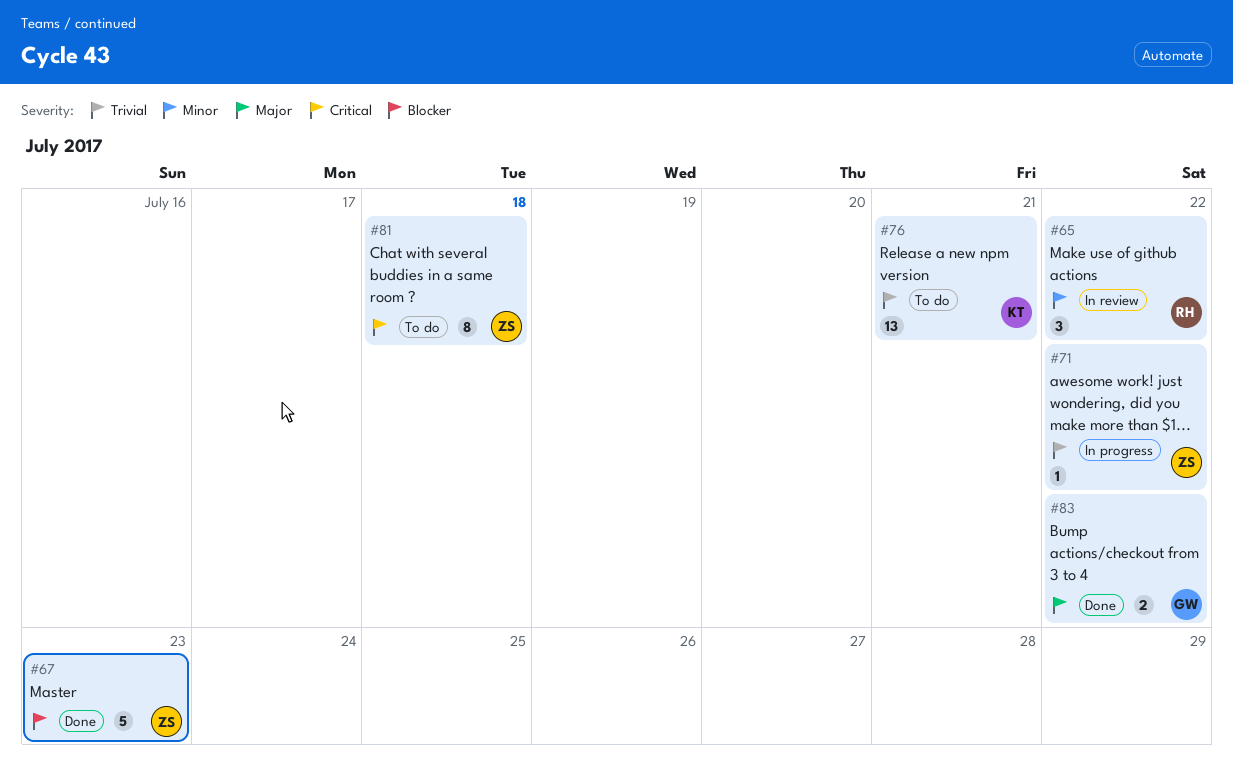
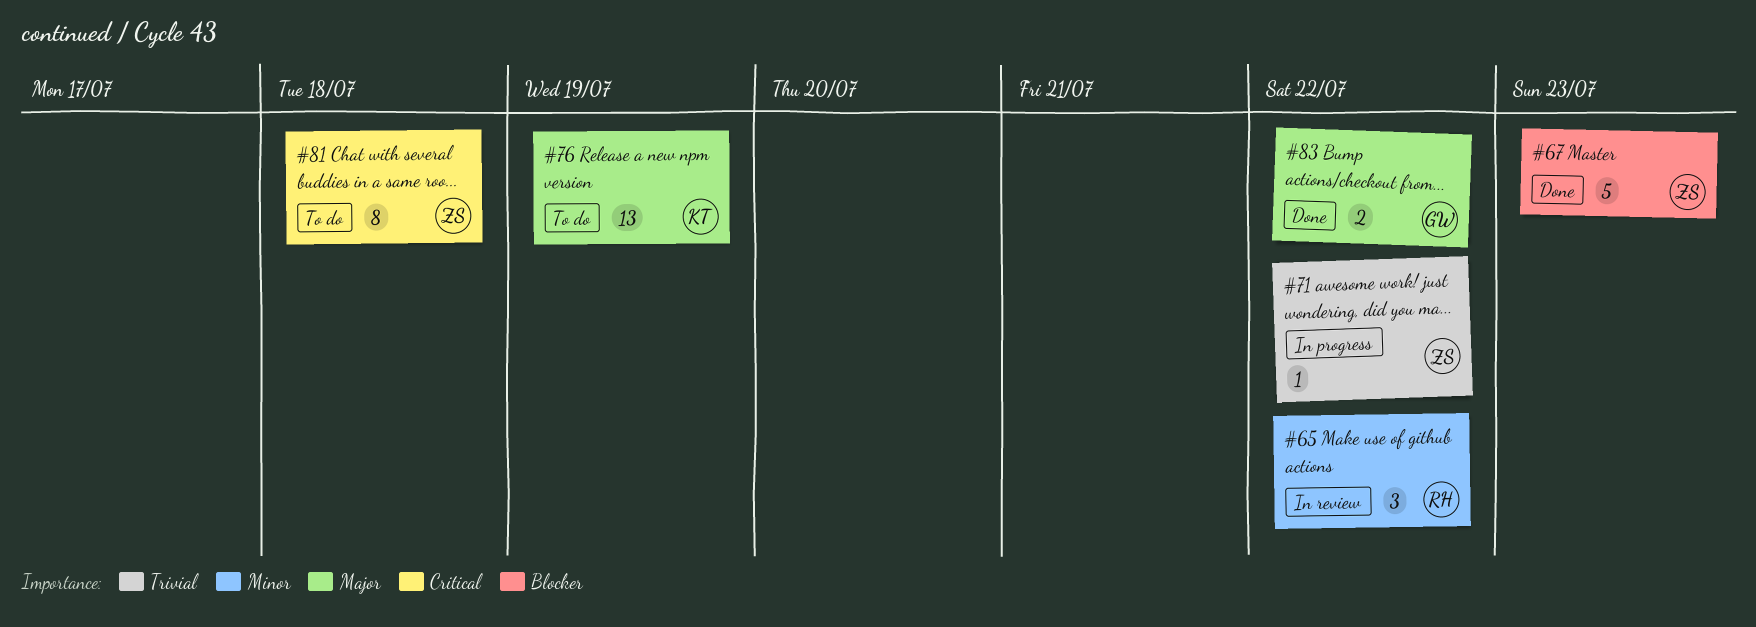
#76, priority: Trivial -> Major
#76, due: Jul 21 -> Jul 19

